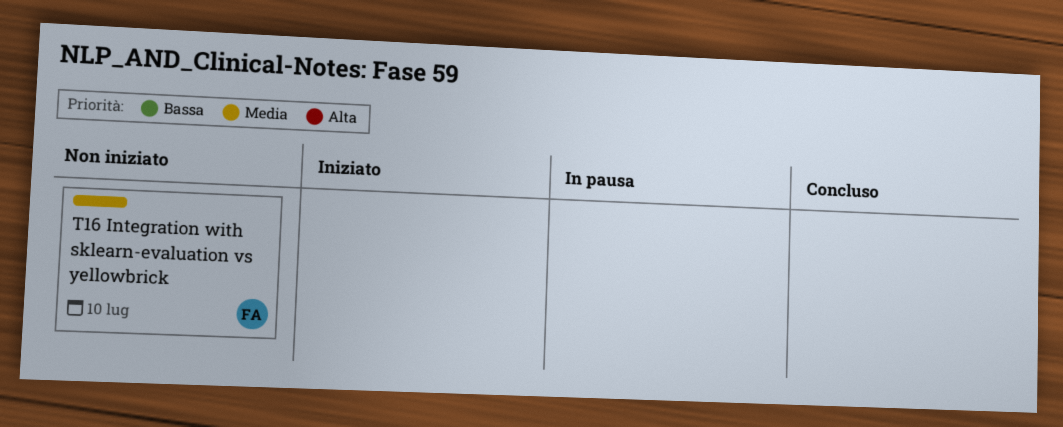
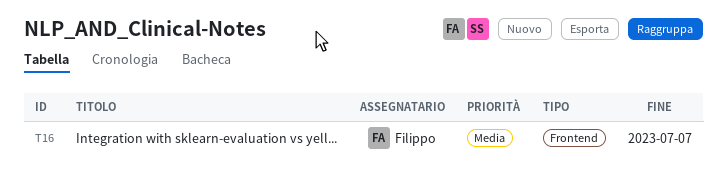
T16, due: Jul 10 -> Jul 7

